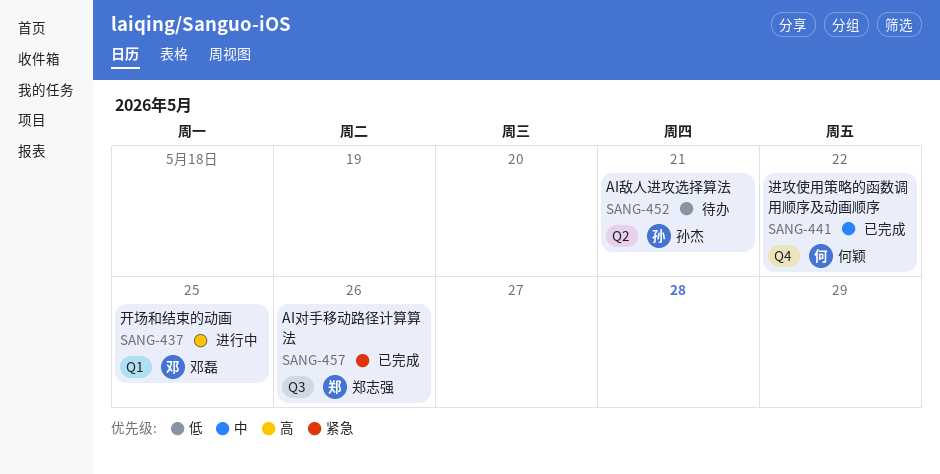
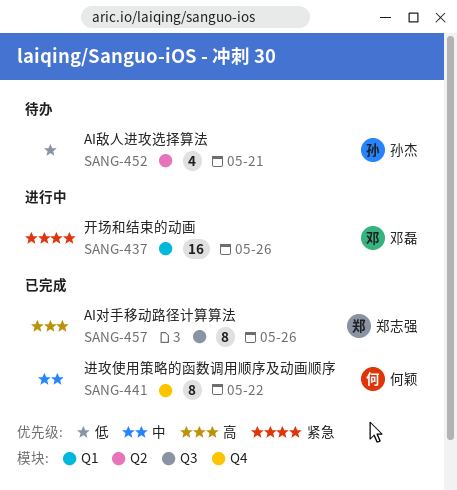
SANG-437, priority: 高 -> 紧急
SANG-437, due: May 25 -> May 26
SANG-457, priority: 紧急 -> 高

